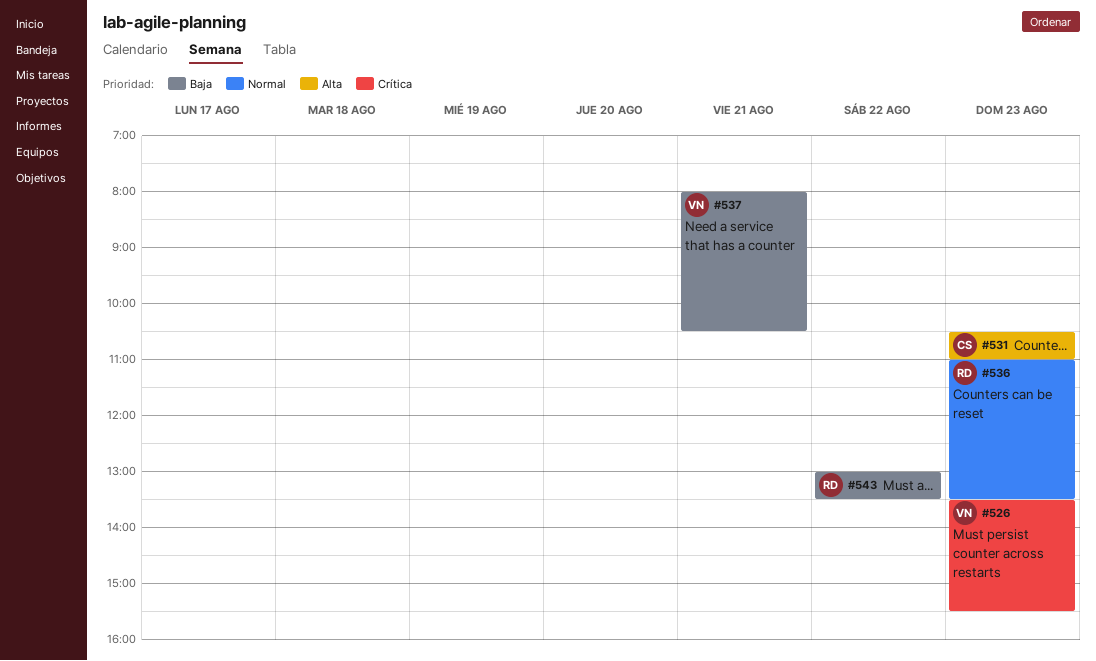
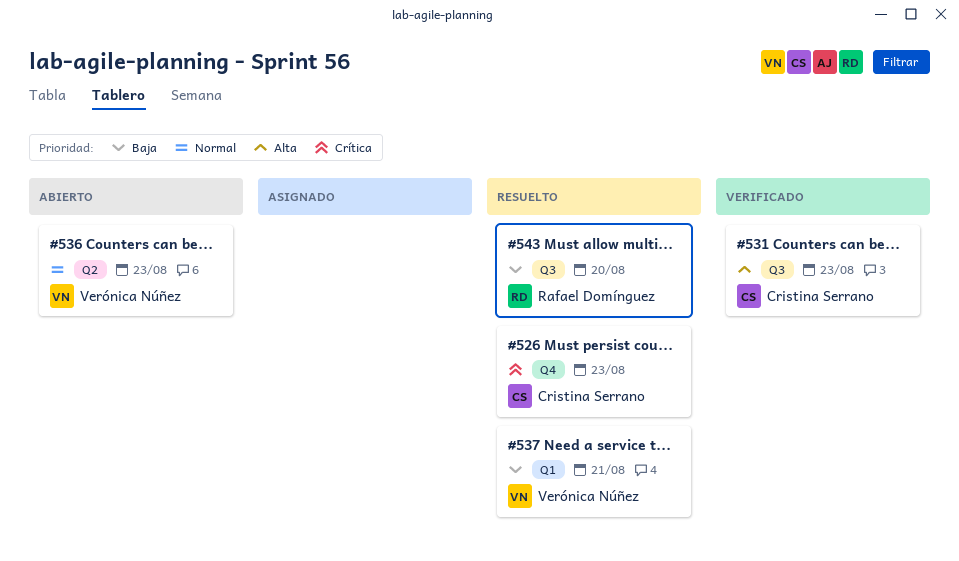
#526, owner: Verónica Núñez -> Cristina Serrano
#536, owner: Rafael Domínguez -> Verónica Núñez
#543, day: Aug 22 -> Aug 20

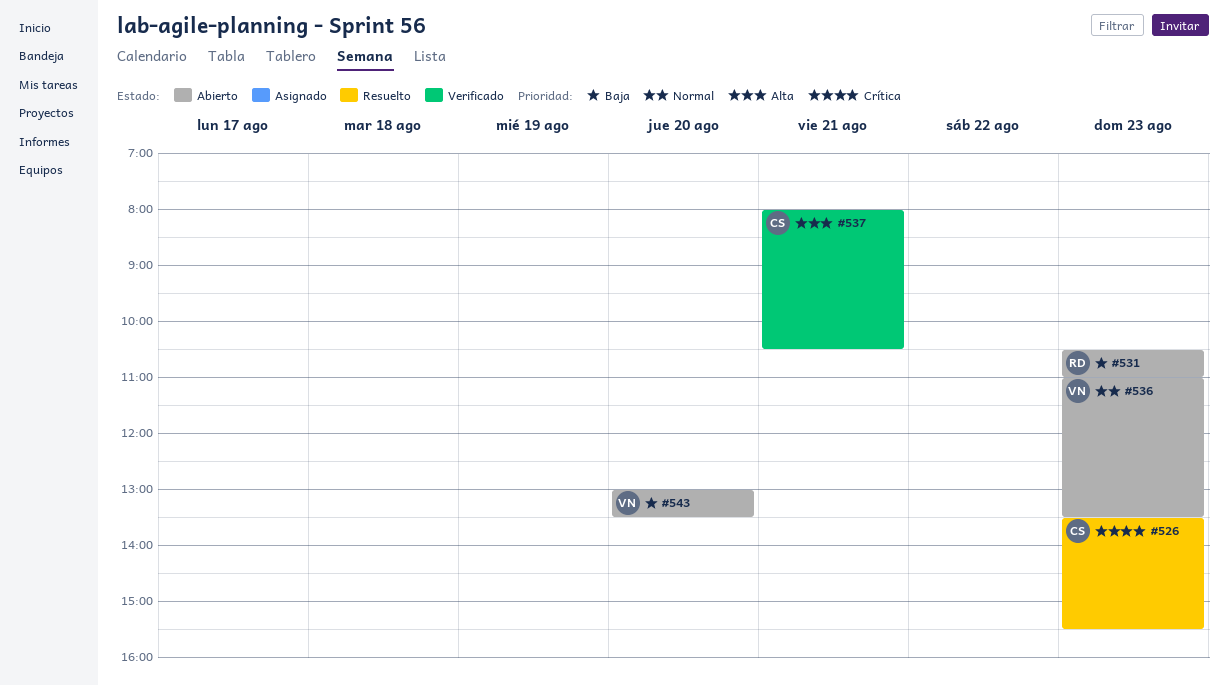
#531, status: Verificado -> Abierto
#531, owner: Cristina Serrano -> Rafael Domínguez
#531, priority: Alta -> Baja
#537, status: Resuelto -> Verificado
#537, owner: Verónica Núñez -> Cristina Serrano
#537, priority: Baja -> Alta
#543, status: Resuelto -> Abierto
#543, owner: Rafael Domínguez -> Verónica Núñez

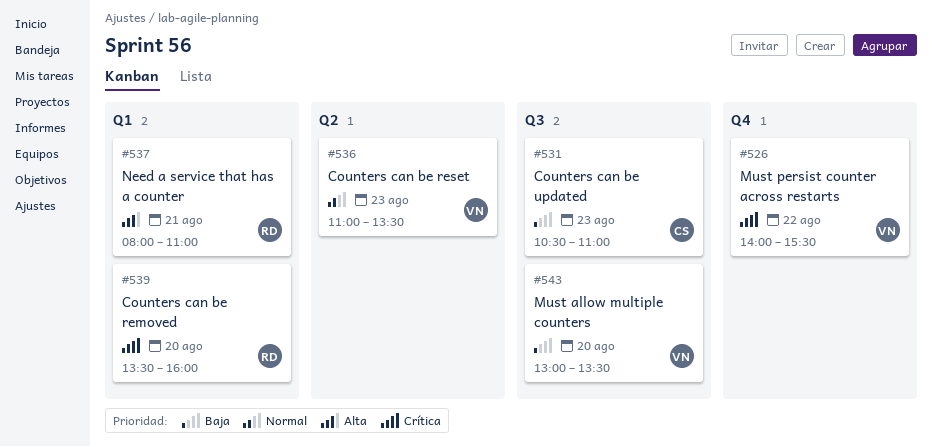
#526, owner: CS -> VN
#526, day: Aug 23 -> Aug 22
#526, begins: 13:30 -> 14:00
#531, owner: RD -> CS
#537, owner: CS -> RD
#537, ends: 10:30 -> 11:00
#539: none -> present

